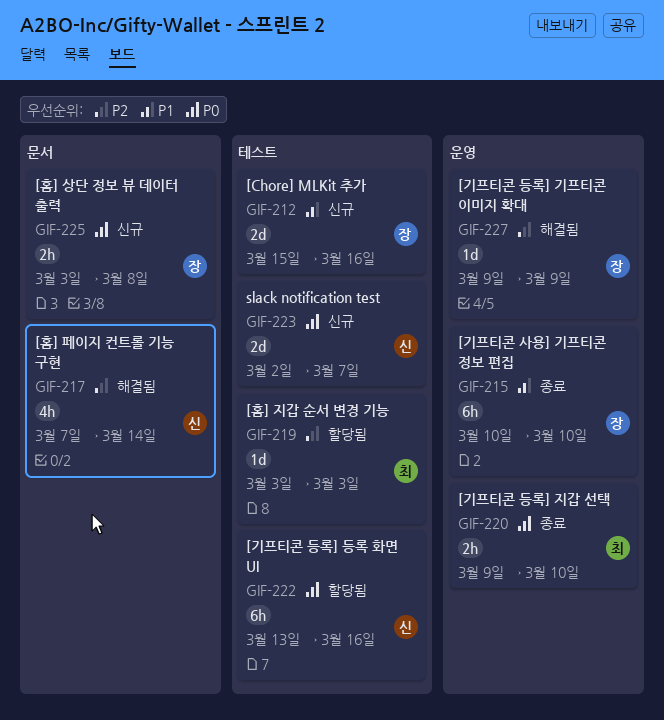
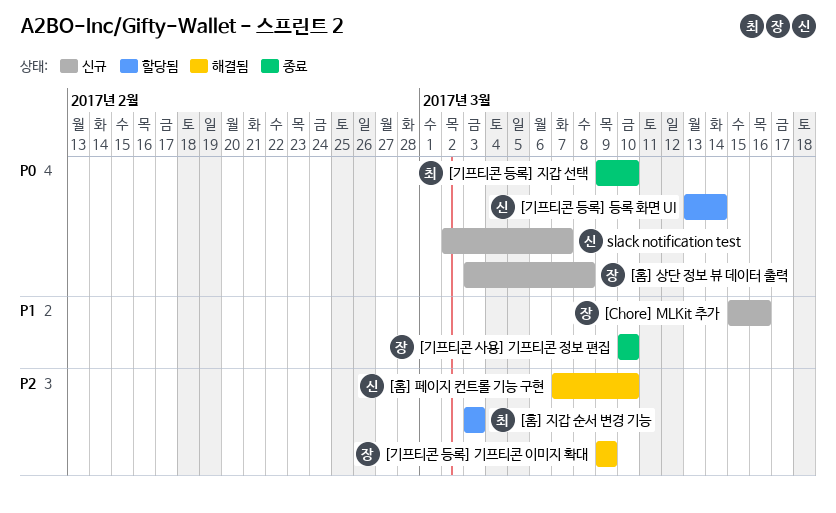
[기프티콘 등록] 등록 화면 UI, due: Mar 16 -> Mar 14
[홈] 페이지 컨트롤 기능 구현, due: Mar 14 -> Mar 10

